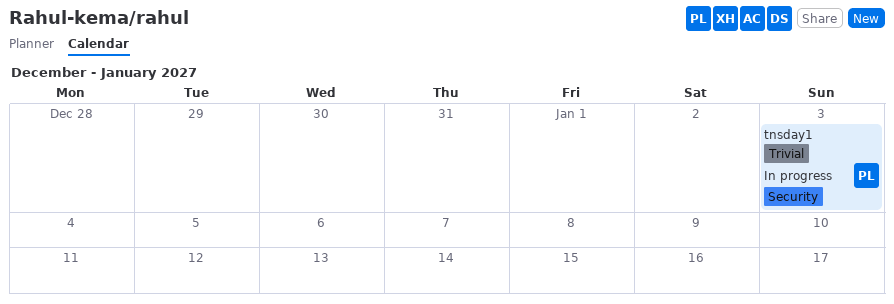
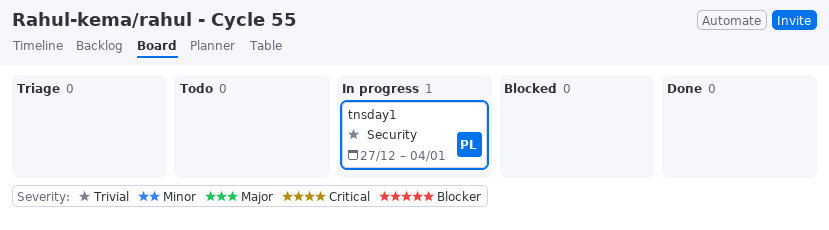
tnsday1, due: Jan 3 -> Jan 4

